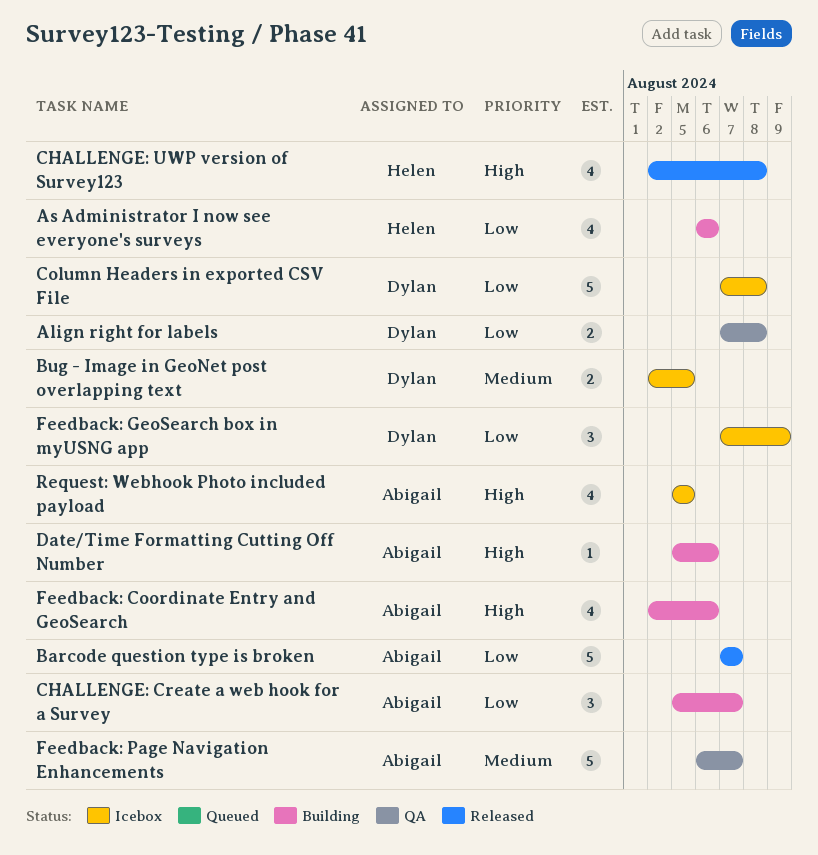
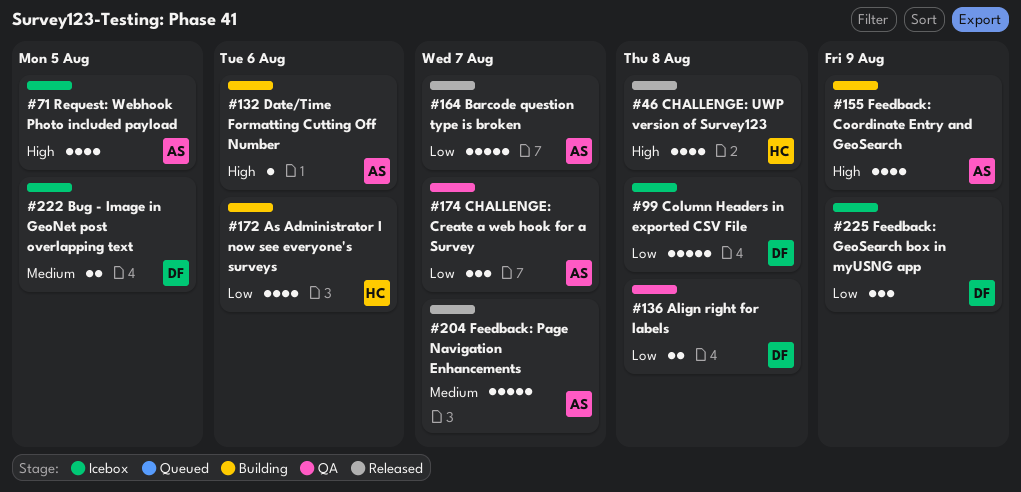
CHALLENGE: Create a web hook for a Survey, status: Building -> QA
Feedback: Coordinate Entry and GeoSearch, due: Aug 6 -> Aug 9
Feedback: Page Navigation Enhancements, status: QA -> Released

